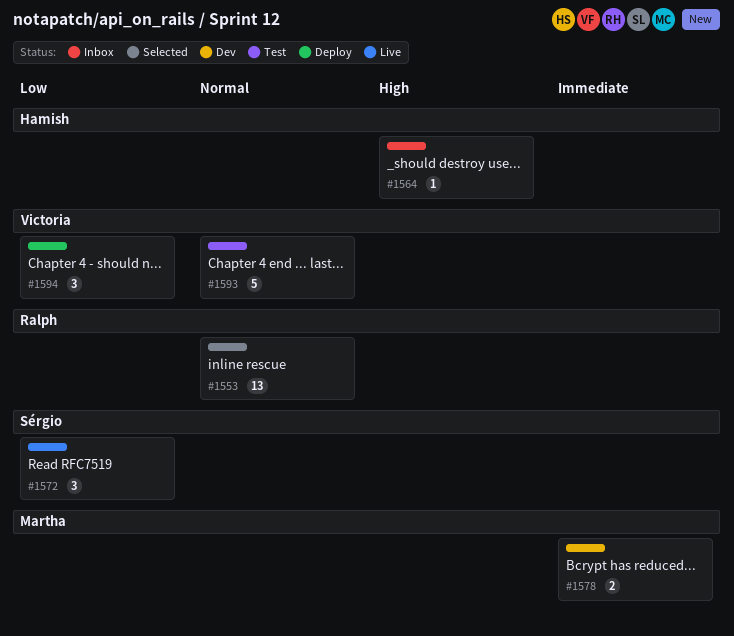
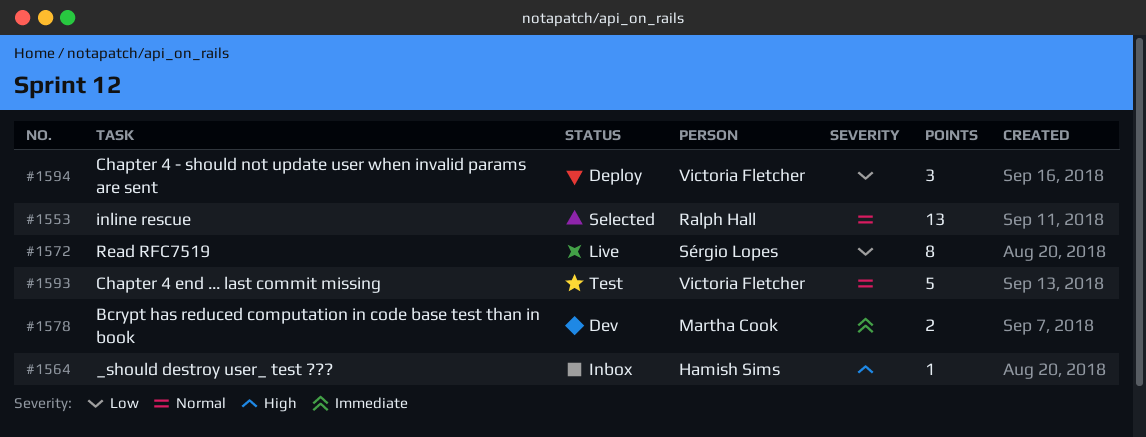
#1572, estimate: 3 -> 8

